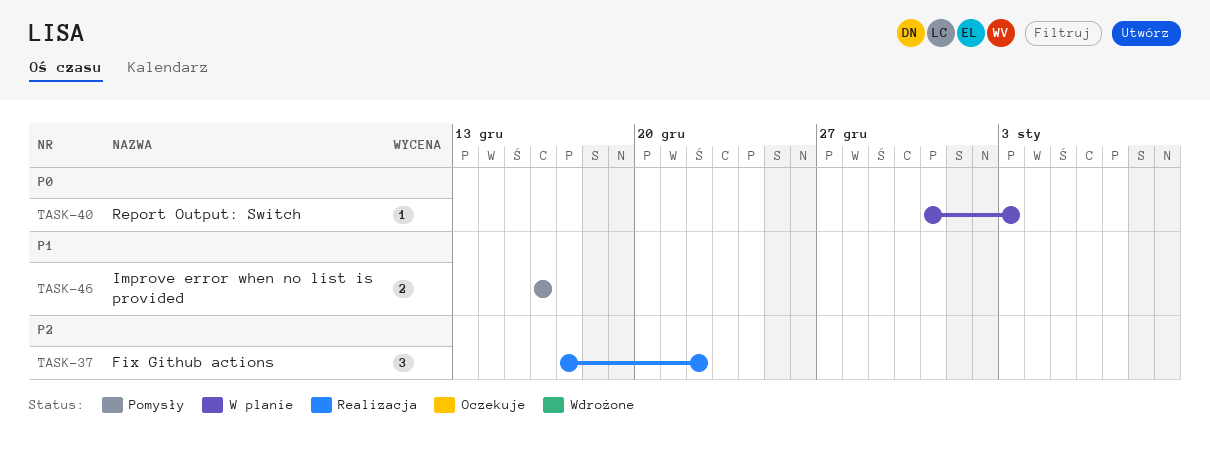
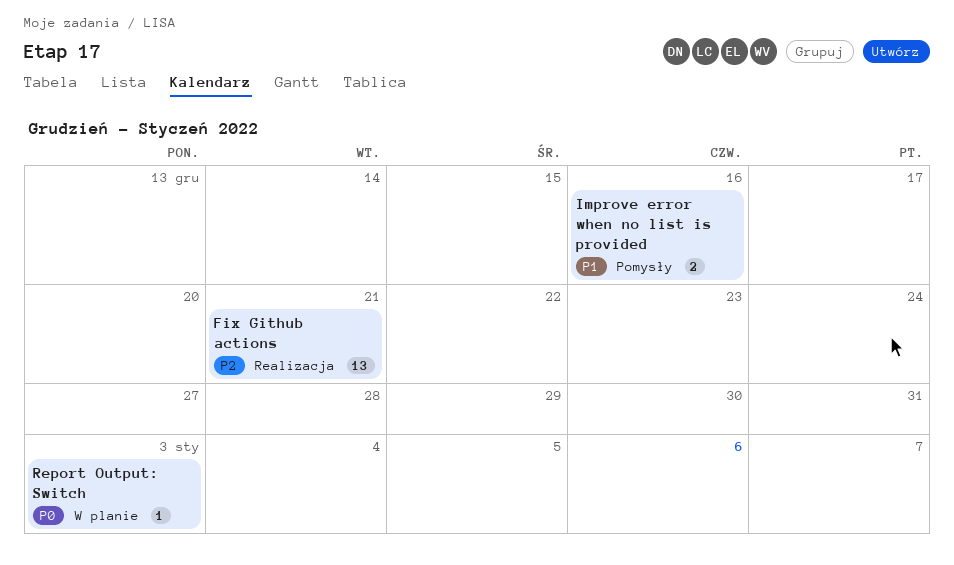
Fix Github actions, estimate: 3 -> 13
Fix Github actions, due: Dec 22 -> Dec 21

